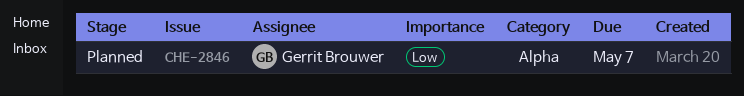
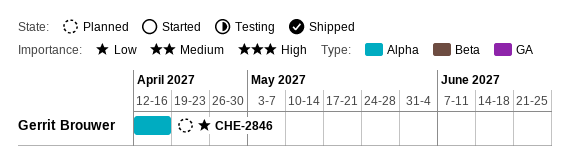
CHE-2846, due: May 7 -> Apr 16

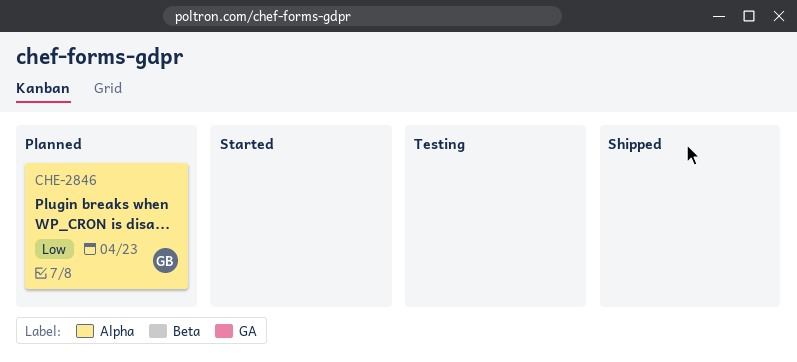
CHE-2846, due: Apr 16 -> Apr 23

